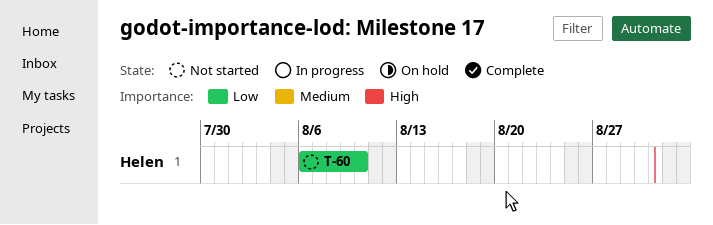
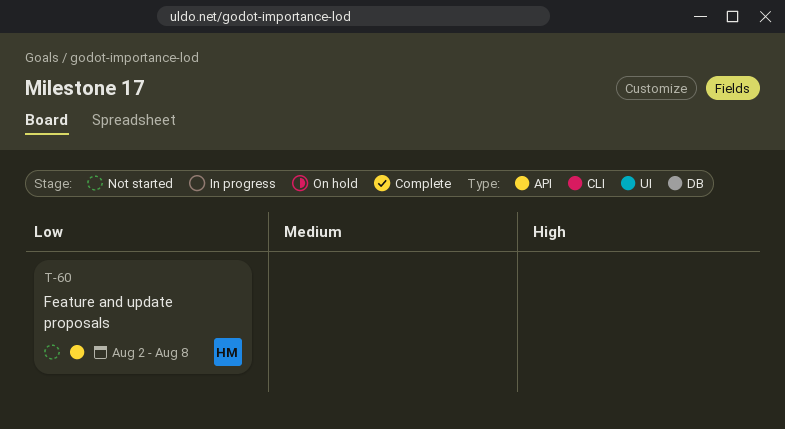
T-60, start: Aug 6 -> Aug 2
T-60, due: Aug 10 -> Aug 8

